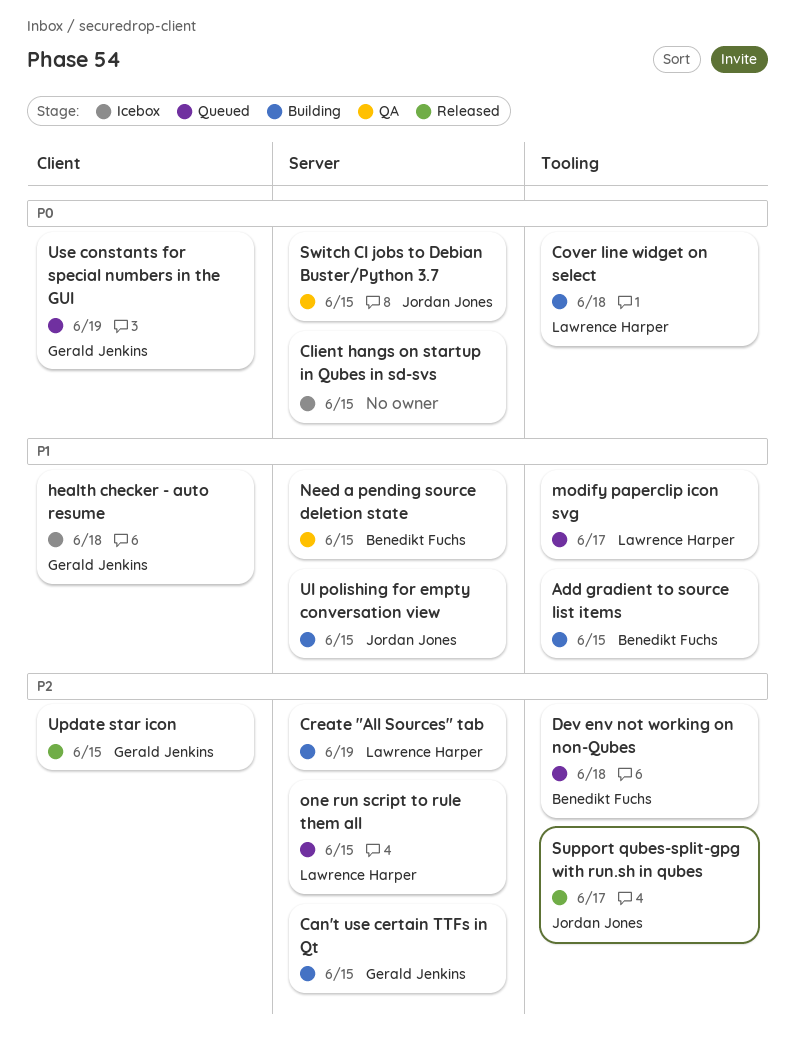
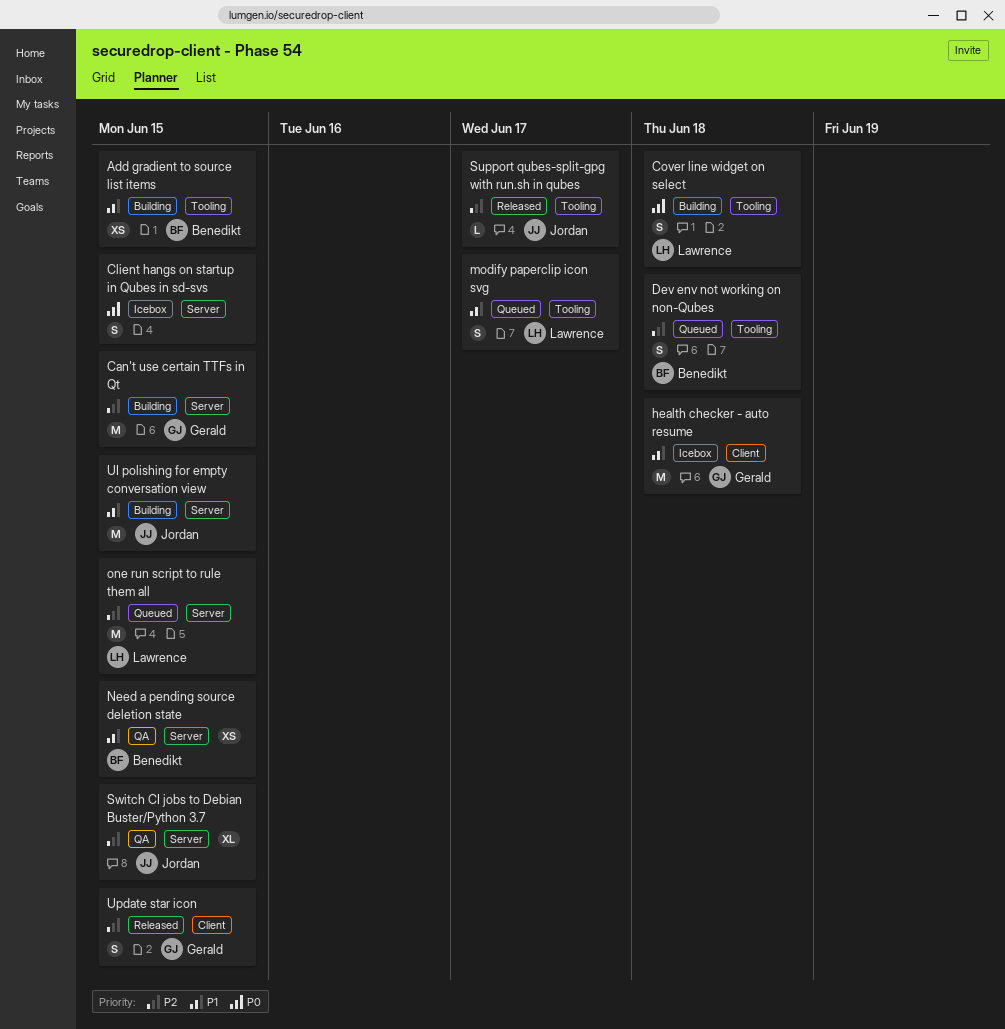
Create "All Sources" tab: present -> none
Switch CI jobs to Debian Buster/Python 3.7, priority: P0 -> P2
Use constants for special numbers in the GUI: present -> none

